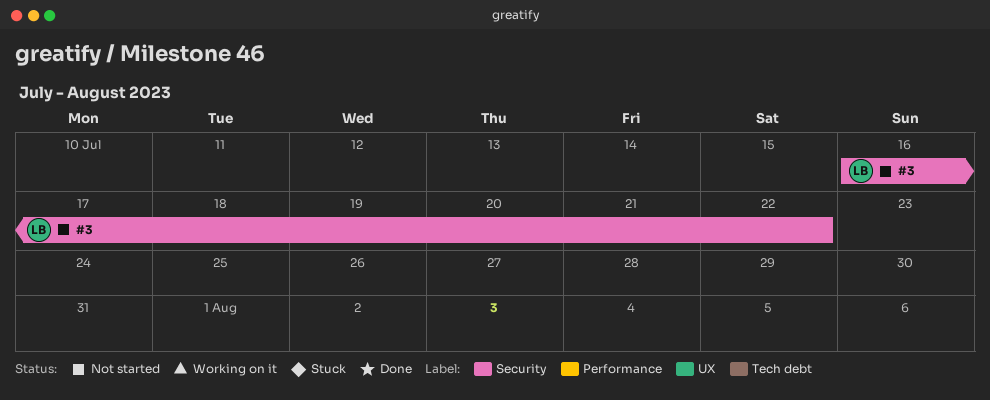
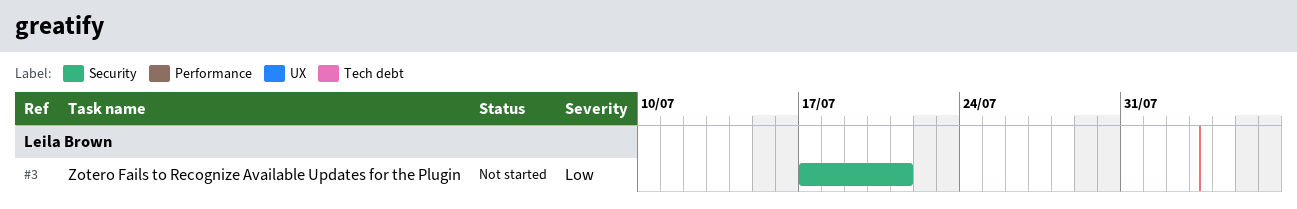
#3, start: Jul 16 -> Jul 17
#3, due: Jul 22 -> Jul 21

